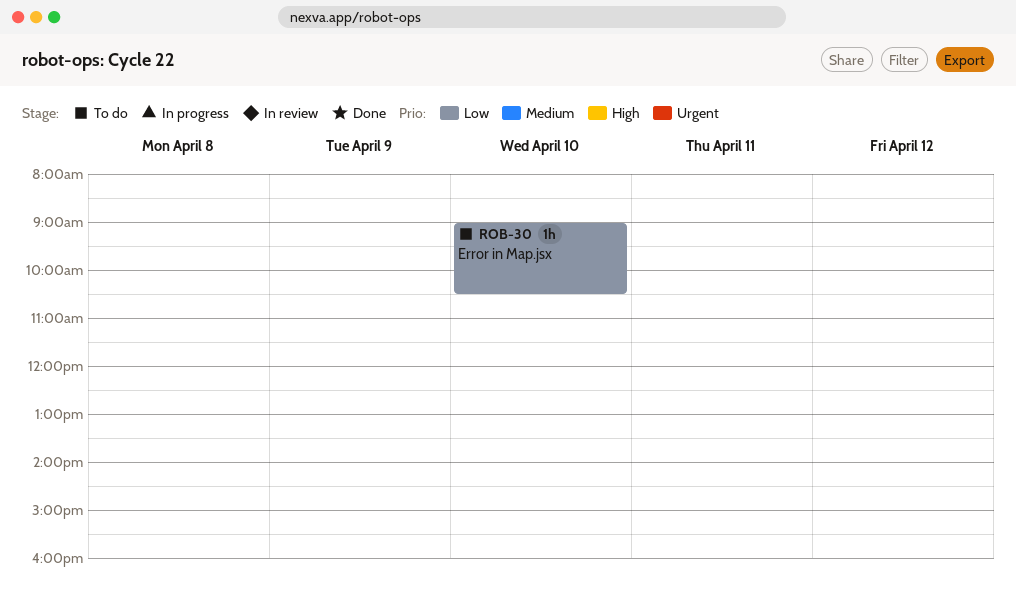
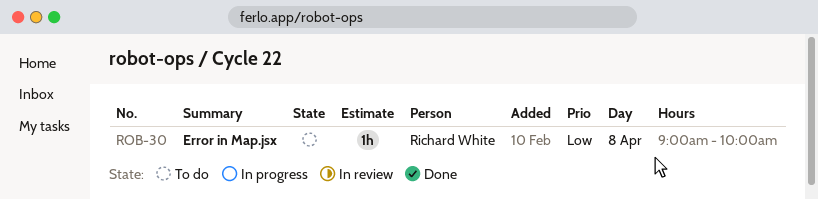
ROB-30, day: Apr 10 -> Apr 8
ROB-30, ends: 10:30 -> 10:00

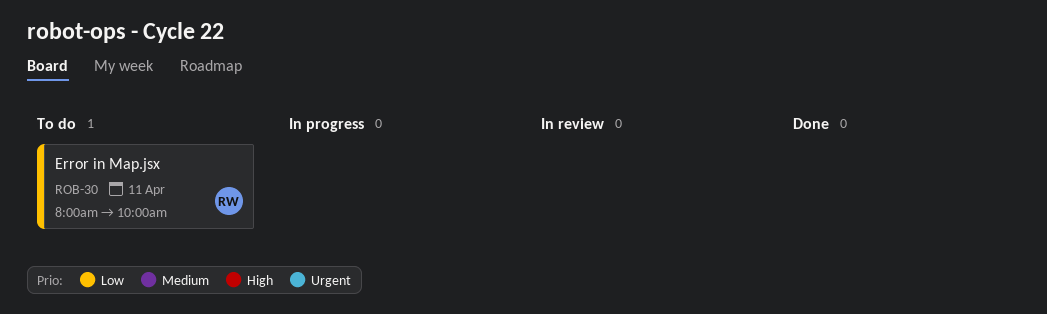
ROB-30, day: Apr 8 -> Apr 11
ROB-30, begins: 09:00 -> 08:00

